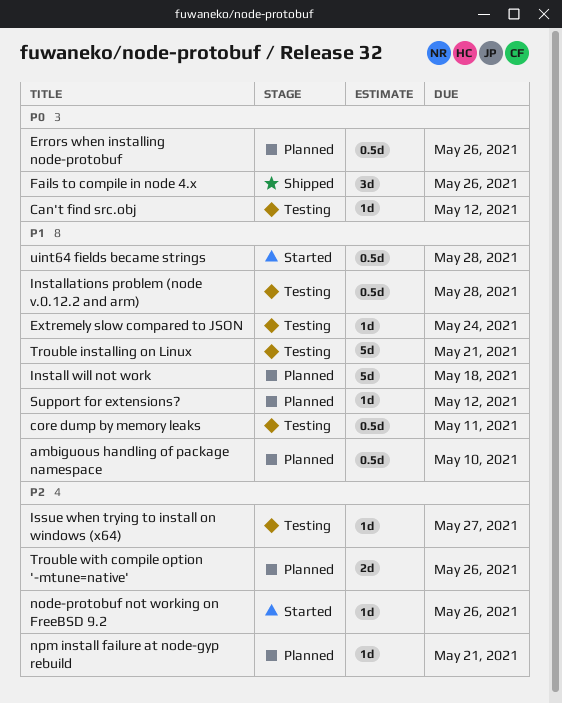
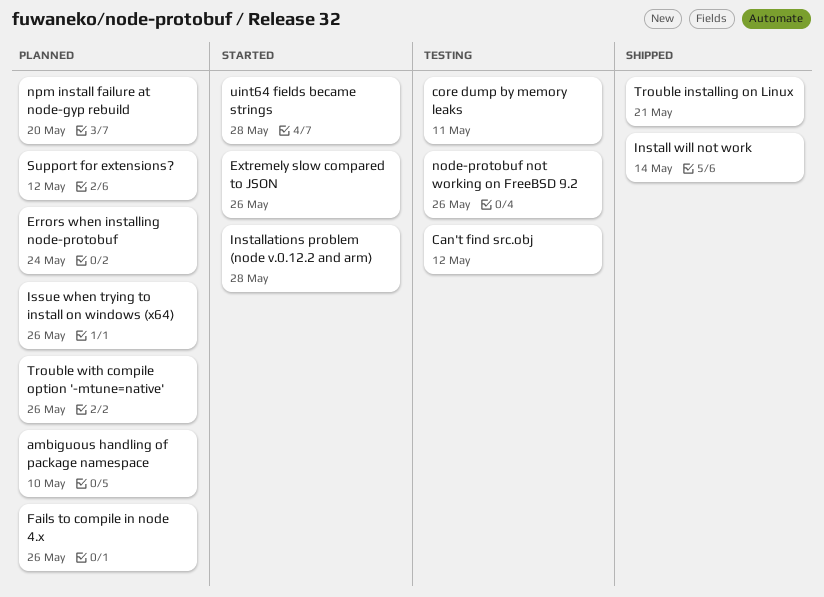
Errors when installing node-protobuf, due: May 26 -> May 24
Extremely slow compared to JSON, status: Testing -> Started
Extremely slow compared to JSON, due: May 24 -> May 26
Fails to compile in node 4.x, status: Shipped -> Planned
Install will not work, status: Planned -> Shipped
Install will not work, due: May 18 -> May 14
Installations problem (node v.0.12.2 and arm), status: Testing -> Started
Issue when trying to install on windows (x64), status: Testing -> Planned
Issue when trying to install on windows (x64), due: May 27 -> May 26
node-protobuf not working on FreeBSD 9.2, status: Started -> Testing
npm install failure at node-gyp rebuild, due: May 21 -> May 20
Trouble installing on Linux, status: Testing -> Shipped

